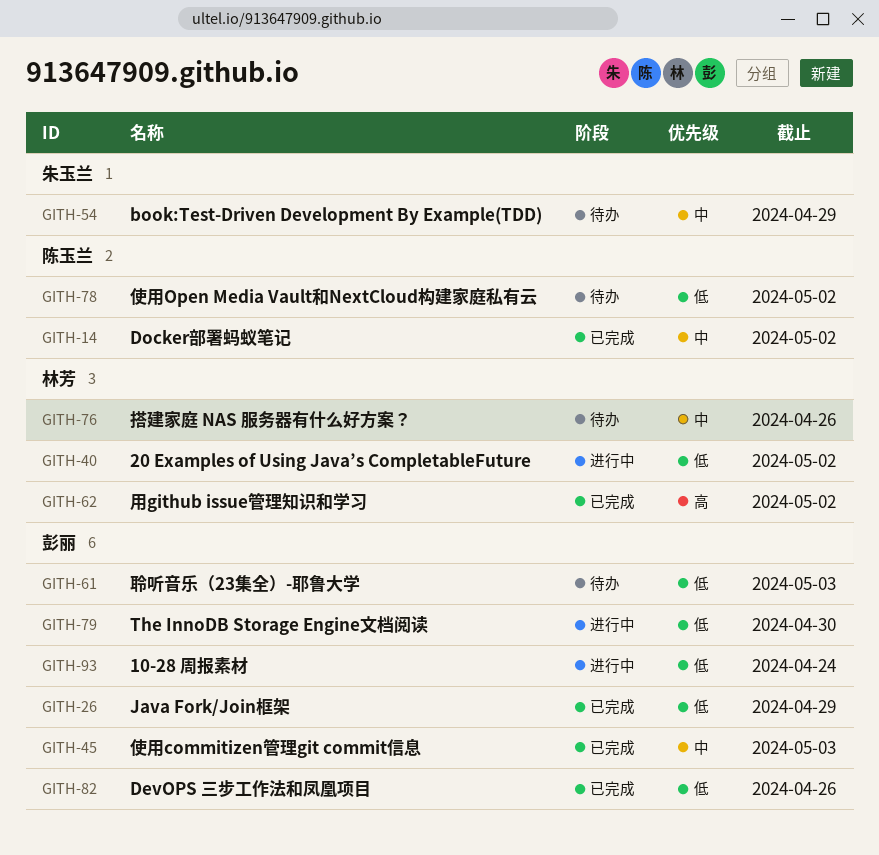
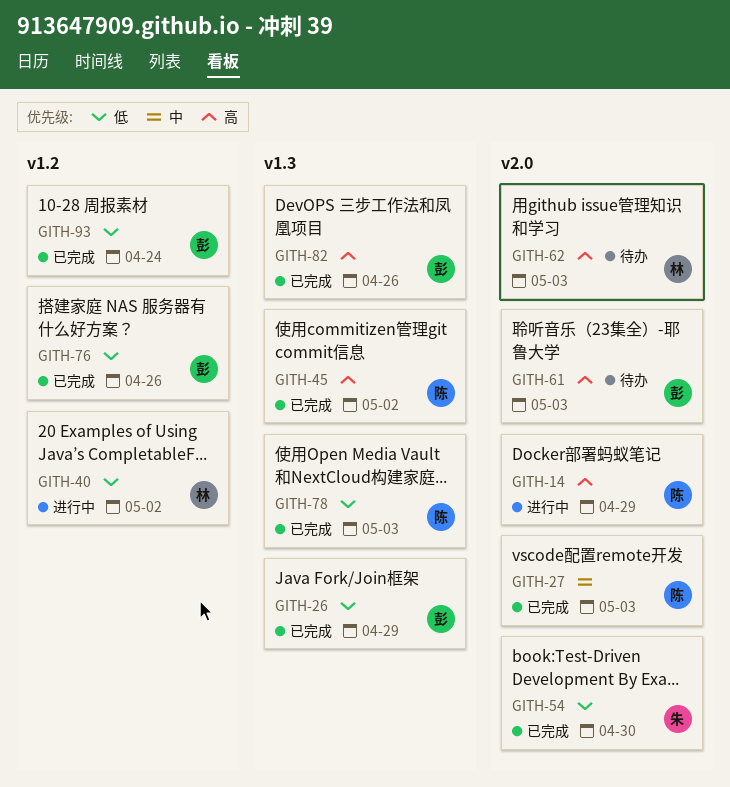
GITH-14, status: 已完成 -> 进行中
GITH-14, priority: 中 -> 高
GITH-14, due: May 2 -> Apr 29
GITH-27: none -> present
GITH-45, owner: 彭丽 -> 陈玉兰
GITH-45, priority: 中 -> 高
GITH-45, due: May 3 -> May 2
GITH-54, status: 待办 -> 已完成
GITH-54, priority: 中 -> 低
GITH-54, due: Apr 29 -> Apr 30
GITH-61, priority: 低 -> 高
GITH-62, status: 已完成 -> 待办
GITH-62, due: May 2 -> May 3
GITH-76, status: 待办 -> 已完成
GITH-76, owner: 林芳 -> 彭丽
GITH-76, priority: 中 -> 低
GITH-78, status: 待办 -> 已完成
GITH-78, due: May 2 -> May 3
GITH-79: present -> none
GITH-82, priority: 低 -> 高
GITH-93, status: 进行中 -> 已完成

